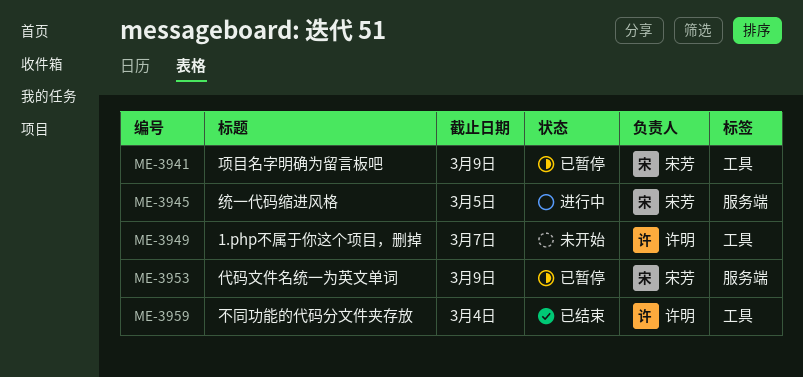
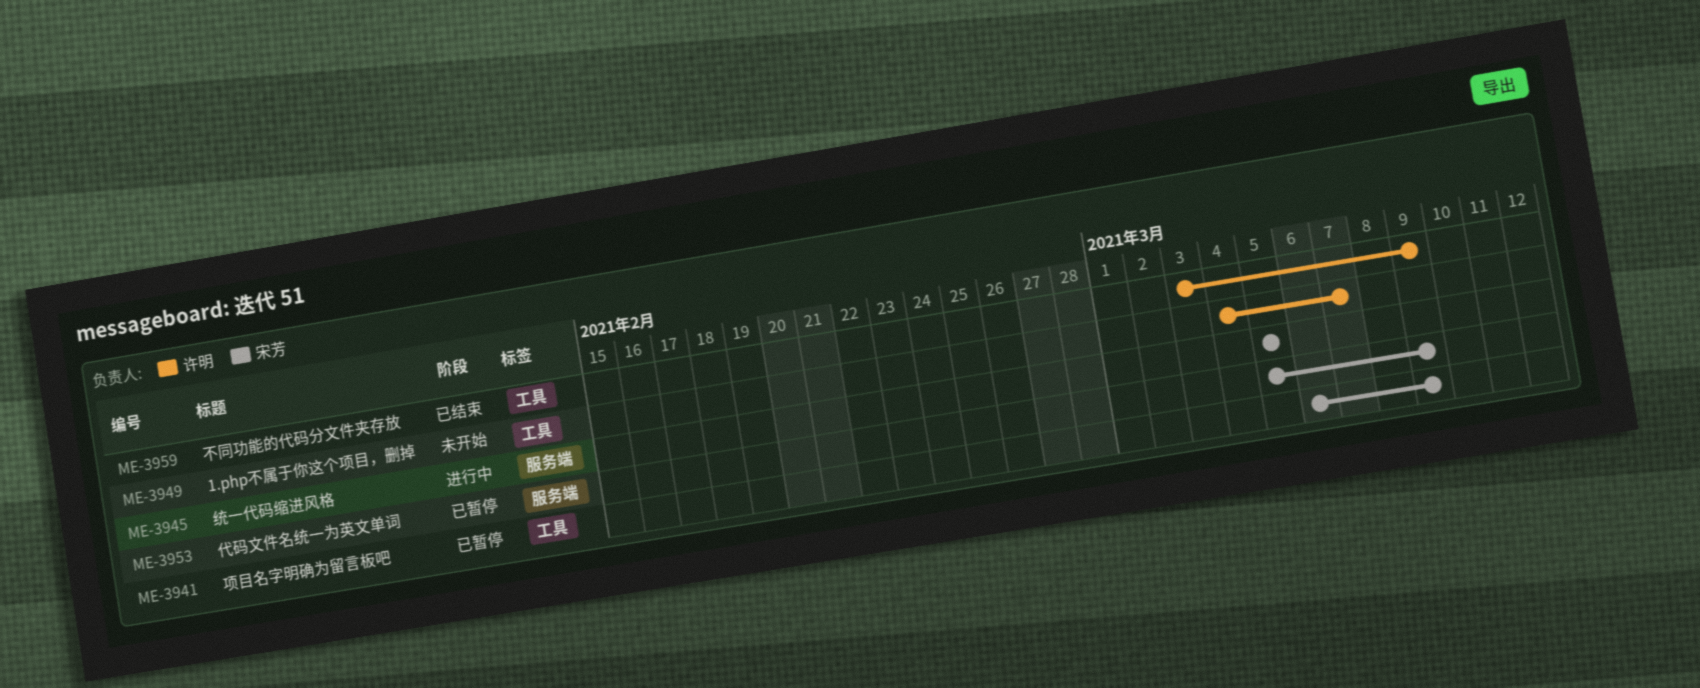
ME-3959, due: Mar 4 -> Mar 9

